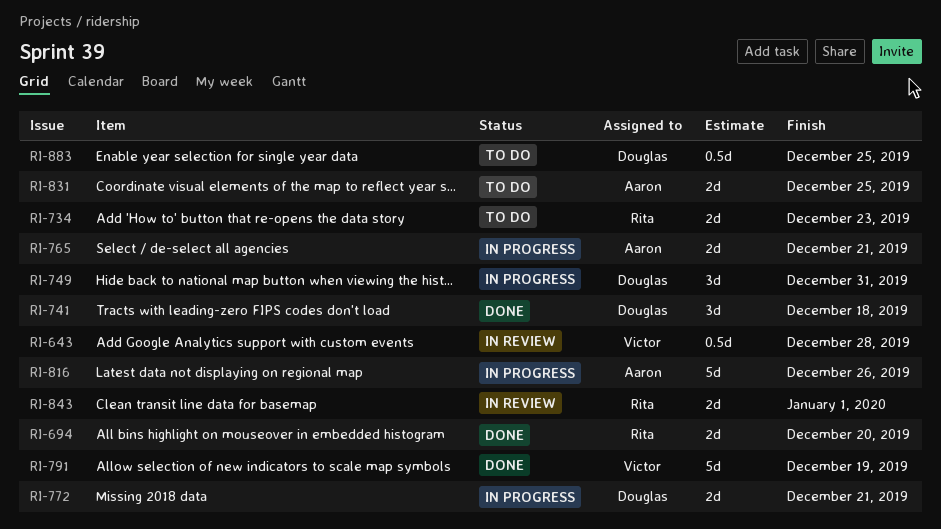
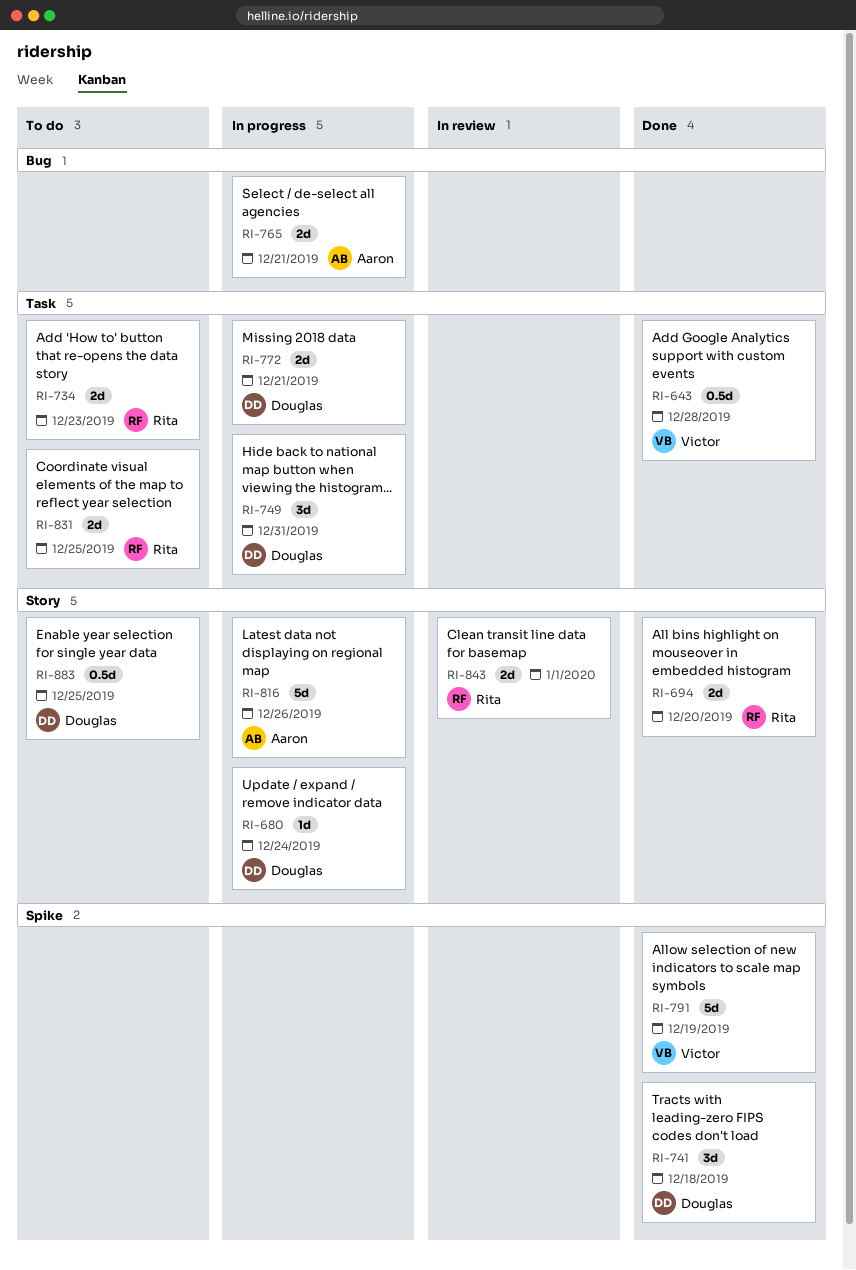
RI-643, status: In review -> Done
RI-680: none -> present
RI-831, owner: Aaron -> Rita

